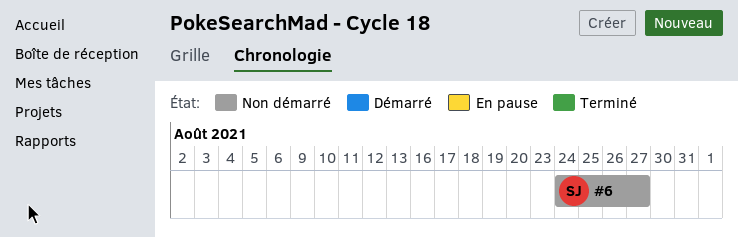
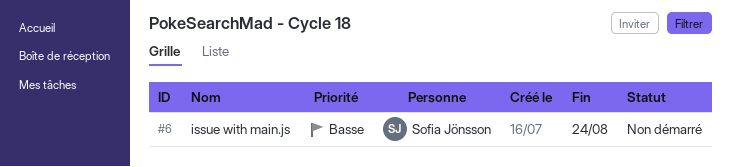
#6, due: Aug 27 -> Aug 24

